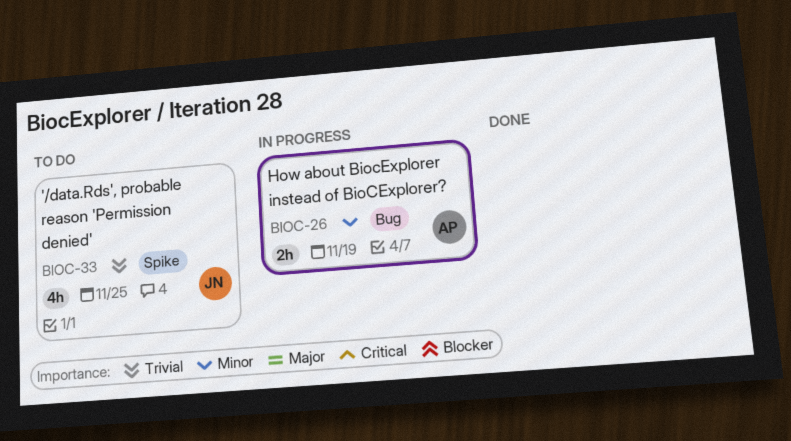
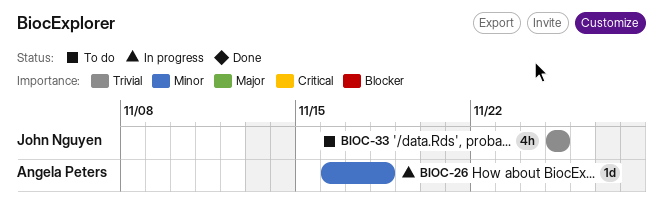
BIOC-26, estimate: 2h -> 1d
BIOC-26, due: Nov 19 -> Nov 18

